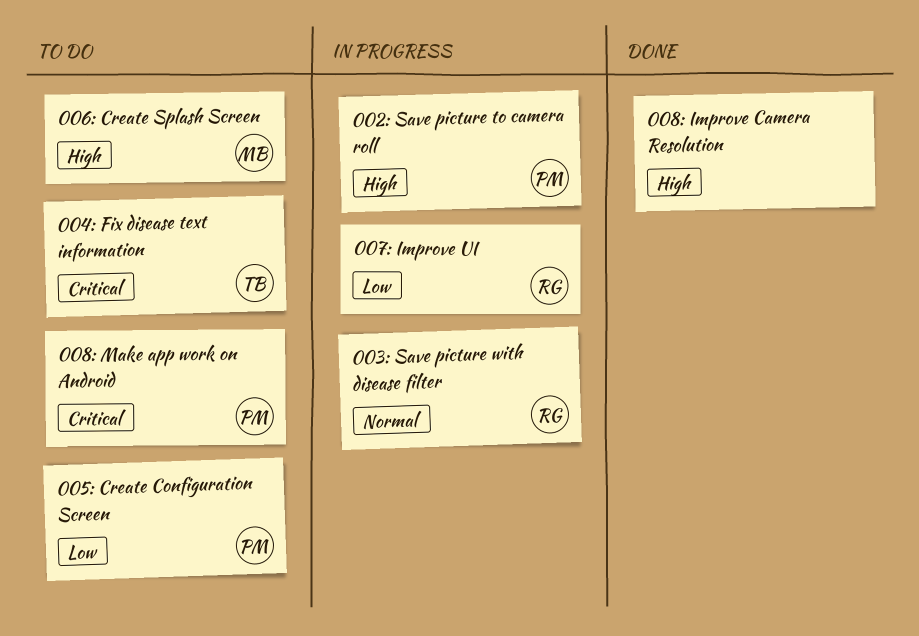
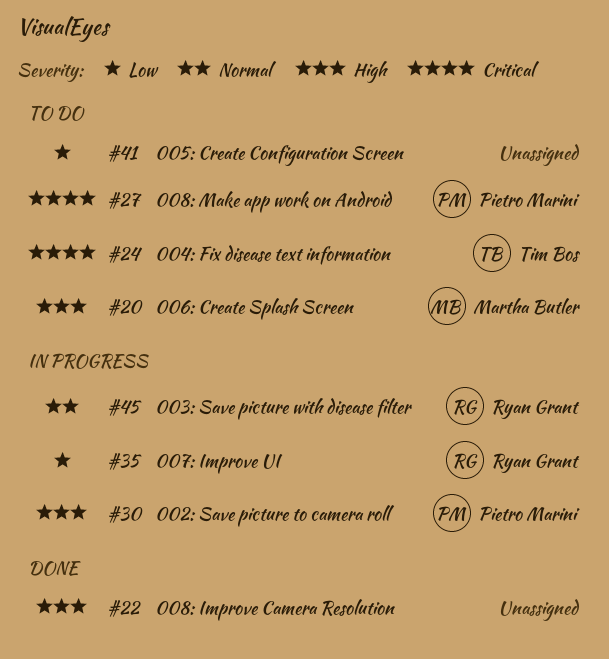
005: Create Configuration Screen, owner: Pietro Marini -> none

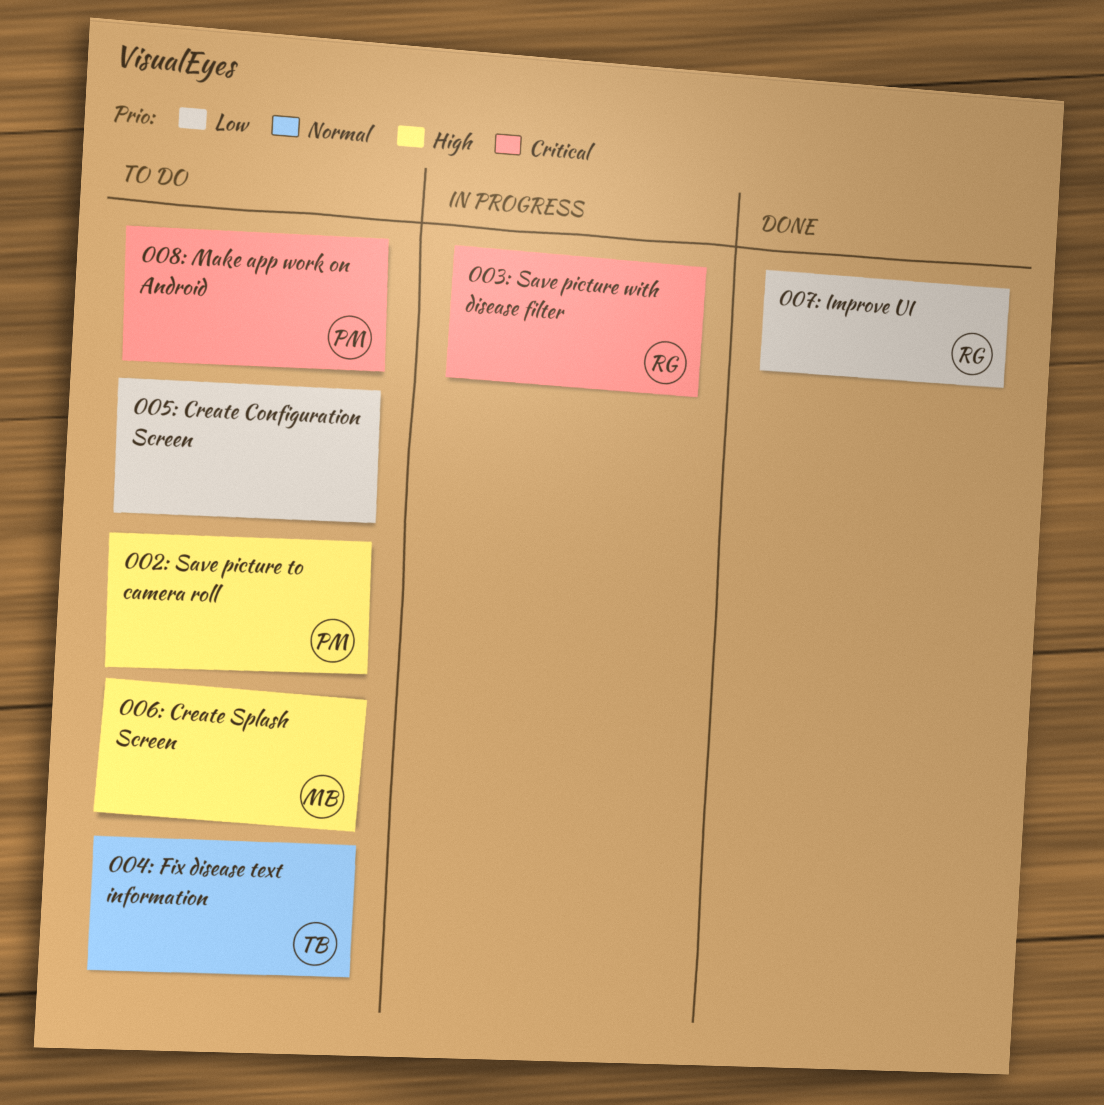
002: Save picture to camera roll, status: In progress -> To do
003: Save picture with disease filter, priority: Normal -> Critical
004: Fix disease text information, priority: Critical -> Normal
007: Improve UI, status: In progress -> Done
008: Improve Camera Resolution: present -> none

